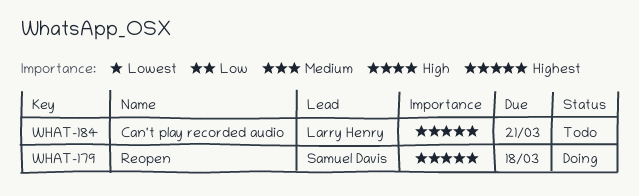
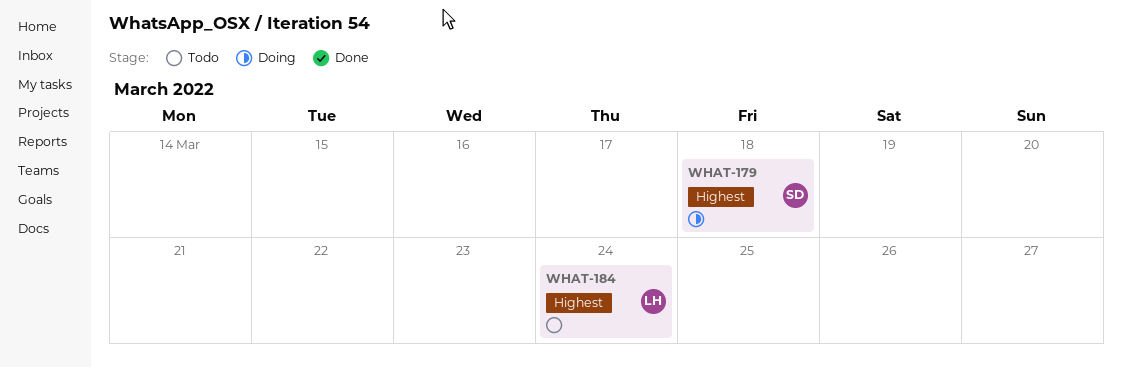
WHAT-184, due: Mar 21 -> Mar 24

